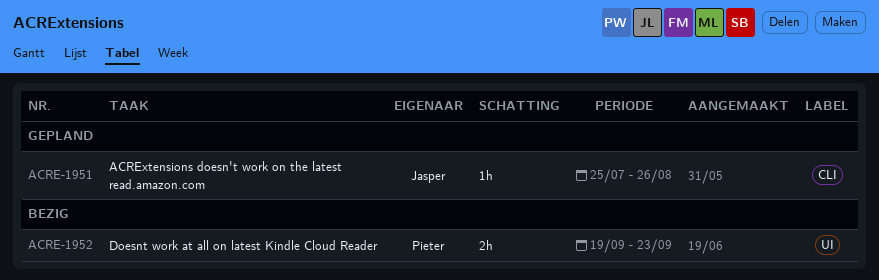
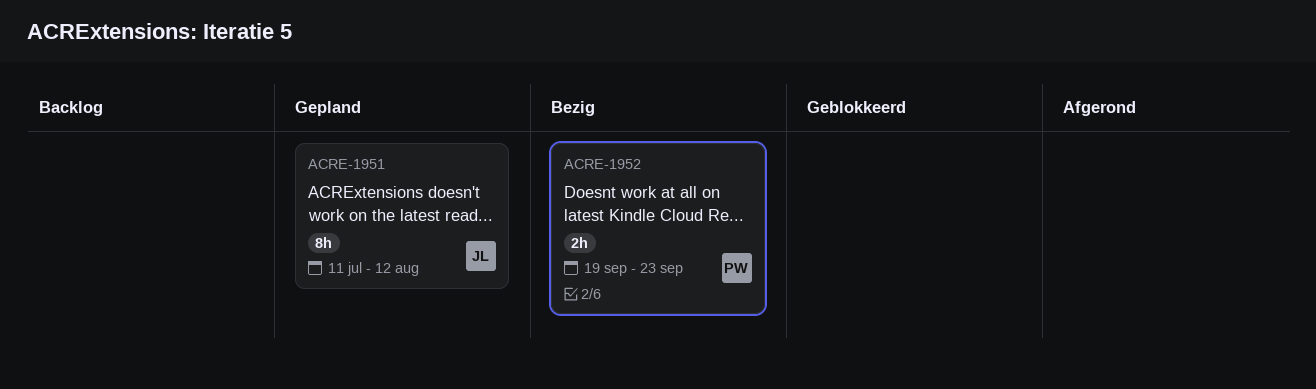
ACRE-1951, estimate: 1h -> 8h
ACRE-1951, start: Jul 25 -> Jul 11
ACRE-1951, due: Aug 26 -> Aug 12

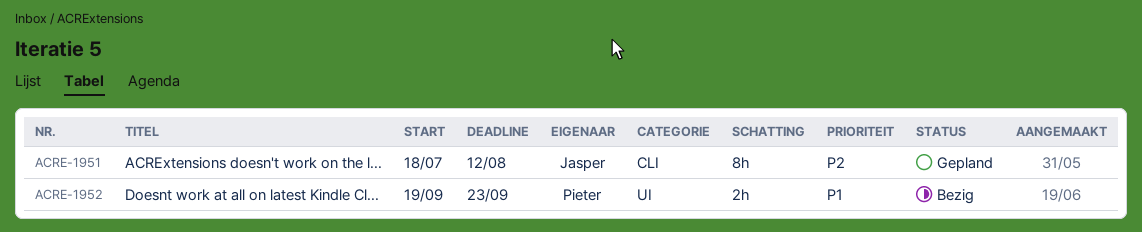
ACRE-1951, start: Jul 11 -> Jul 18

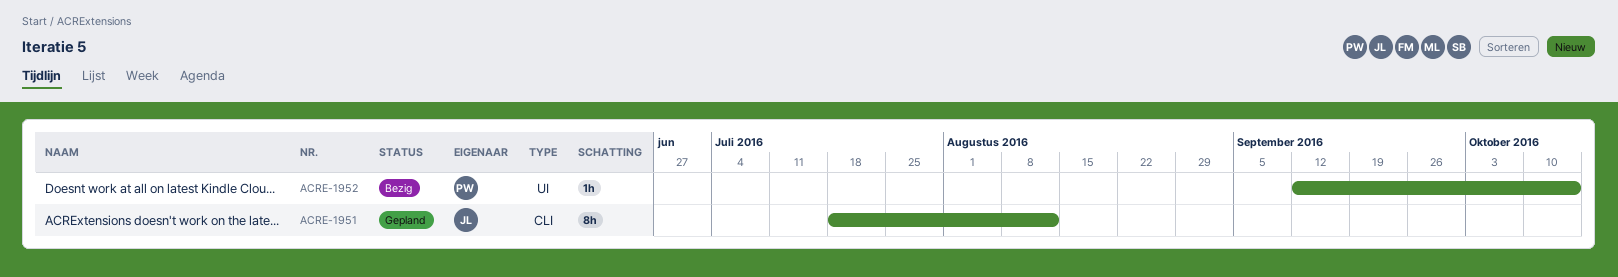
ACRE-1952, estimate: 2h -> 1h
ACRE-1952, start: Sep 19 -> Sep 12
ACRE-1952, due: Sep 23 -> Oct 14

